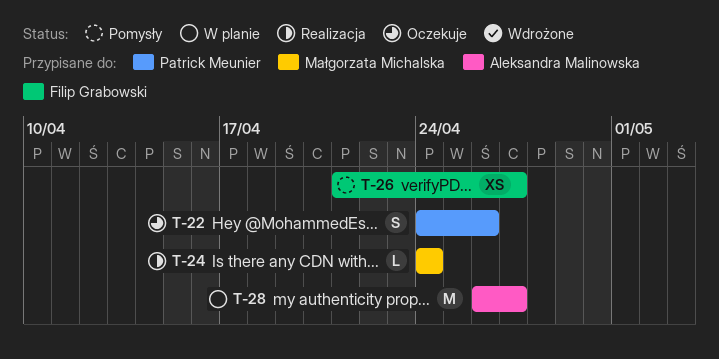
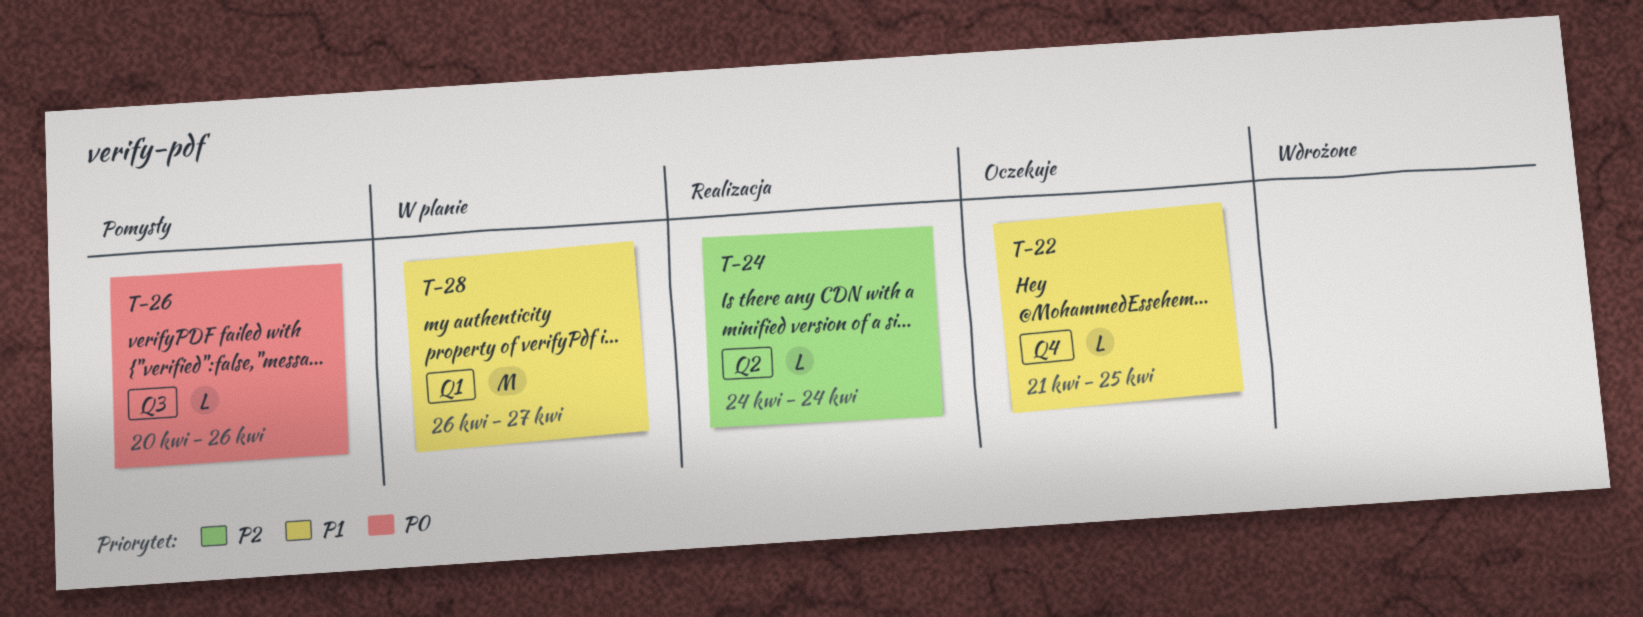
T-22, estimate: S -> L
T-22, start: Apr 24 -> Apr 21
T-22, due: Apr 26 -> Apr 25
T-26, estimate: XS -> L
T-26, start: Apr 21 -> Apr 20
T-26, due: Apr 27 -> Apr 26

